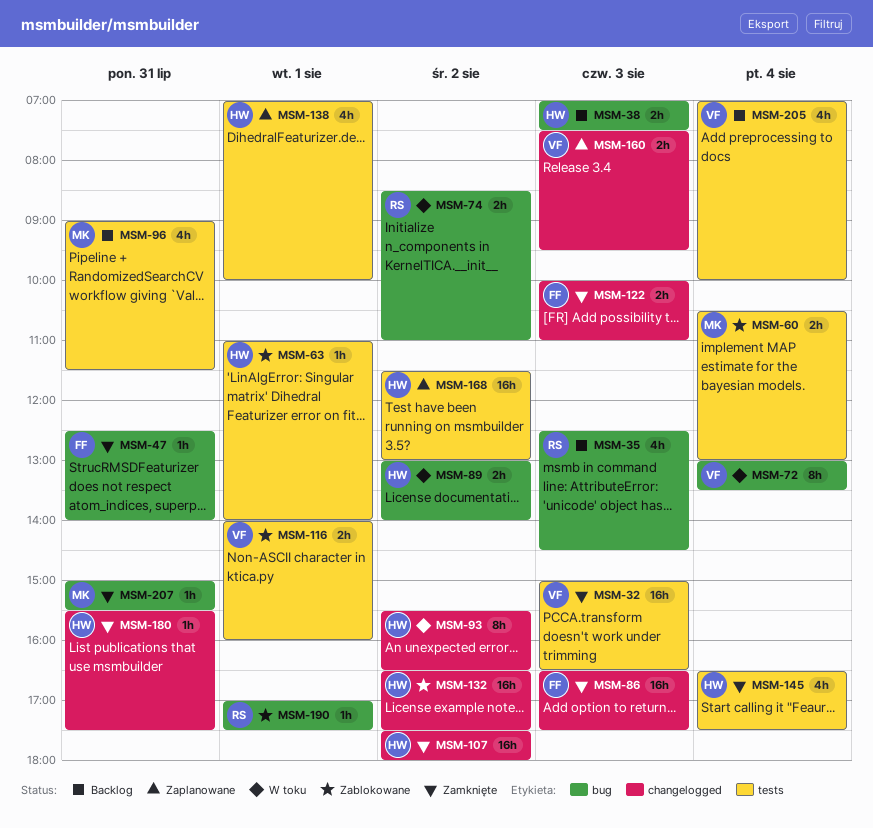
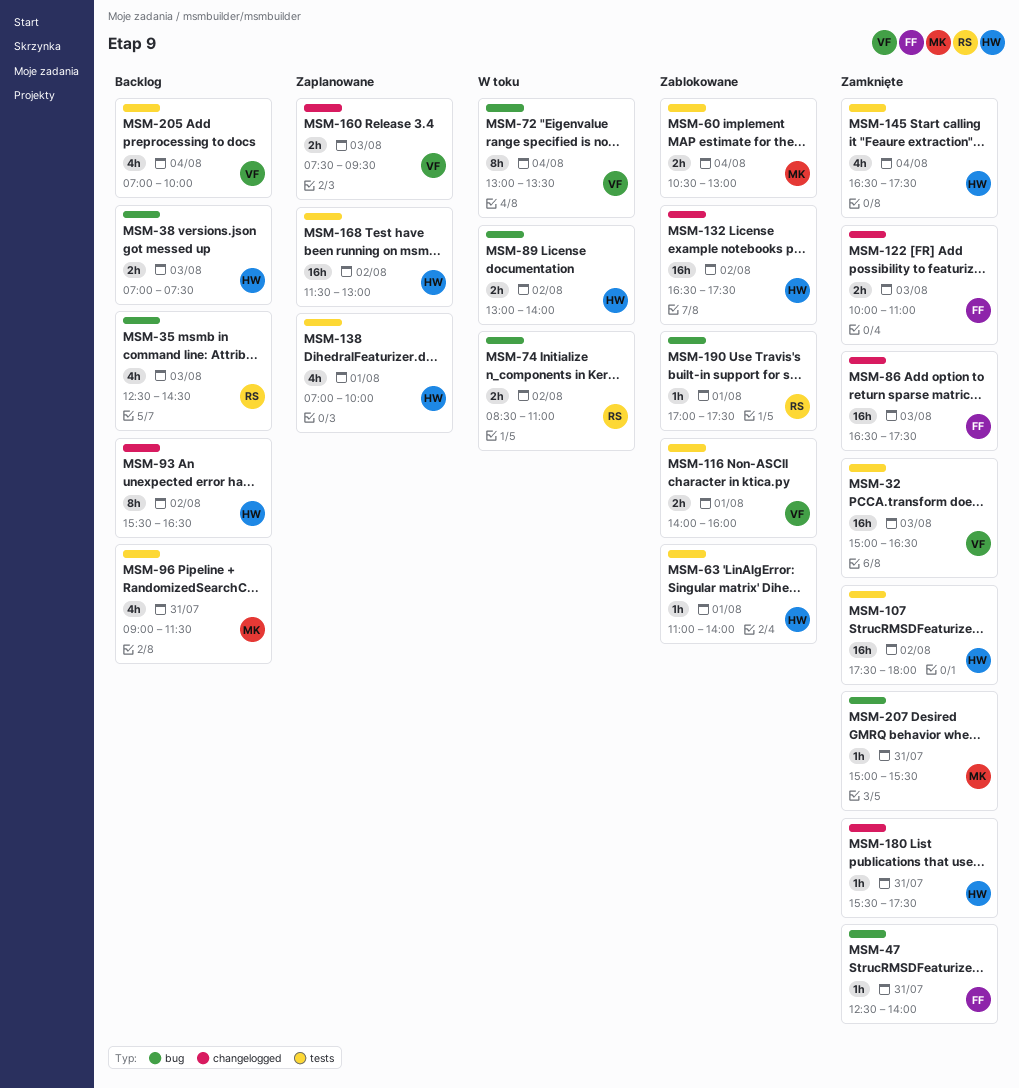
MSM-93, status: W toku -> Backlog
MSM-107, label: changelogged -> tests

